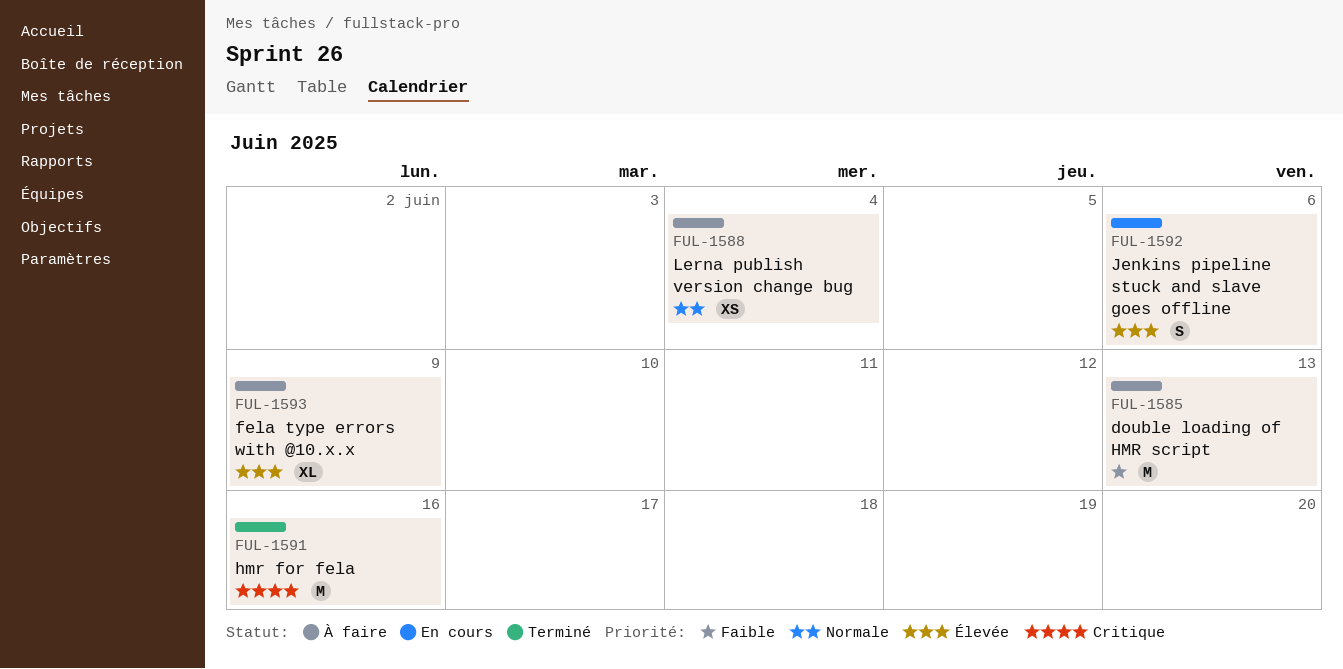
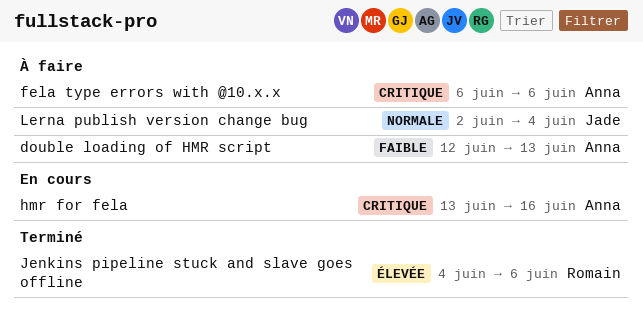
fela type errors with @10.x.x, priority: Élevée -> Critique
fela type errors with @10.x.x, due: Jun 9 -> Jun 6
hmr for fela, status: Terminé -> En cours
Jenkins pipeline stuck and slave goes offline, status: En cours -> Terminé

